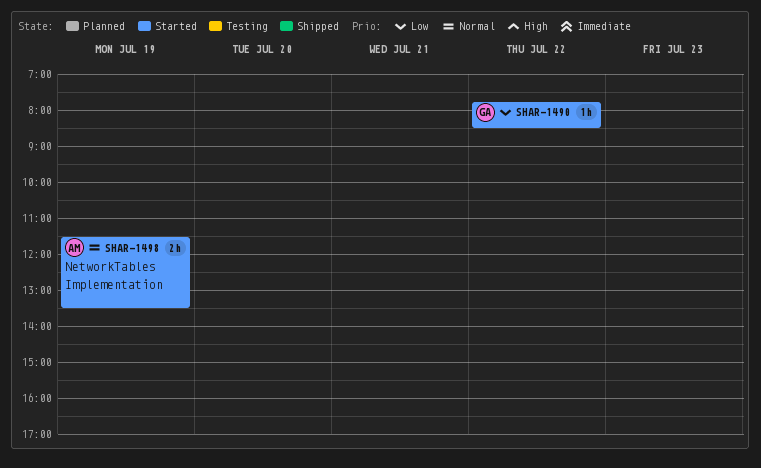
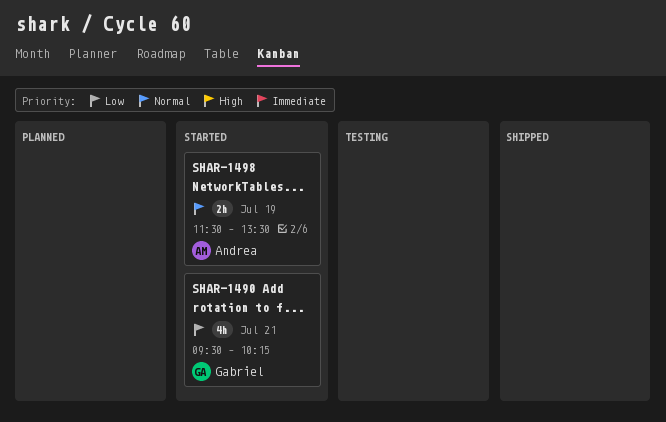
SHAR-1490, estimate: 1h -> 4h
SHAR-1490, day: Jul 22 -> Jul 21
SHAR-1490, begins: 07:45 -> 09:30
SHAR-1490, ends: 08:30 -> 10:15

